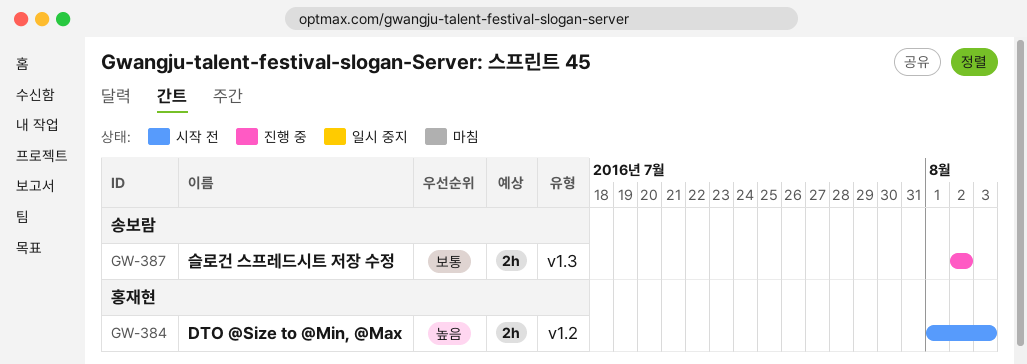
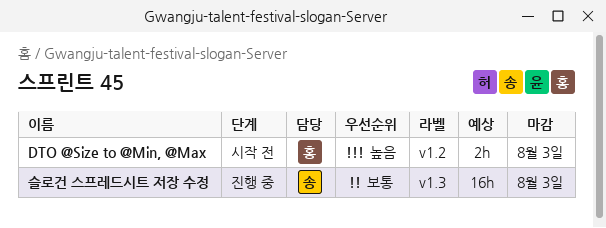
슬로건 스프레드시트 저장 수정, estimate: 2h -> 16h
슬로건 스프레드시트 저장 수정, due: Aug 2 -> Aug 3

